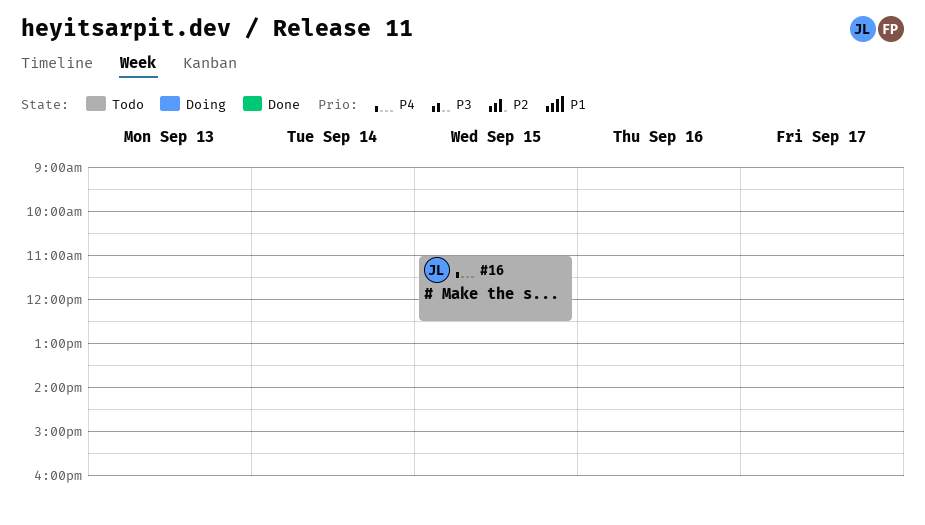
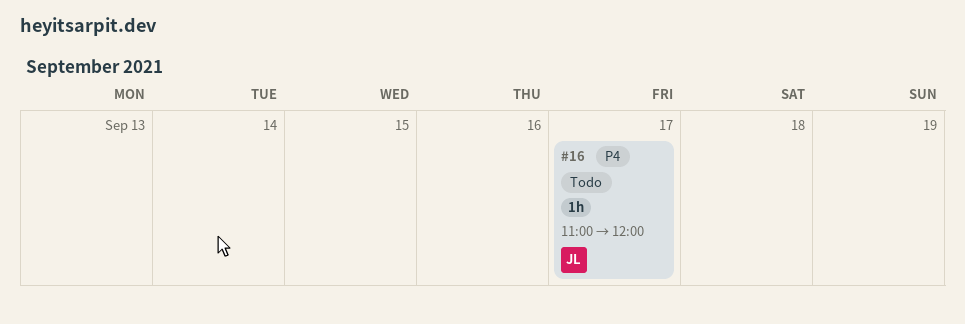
#16, day: Sep 15 -> Sep 17
#16, ends: 12:30 -> 12:00

